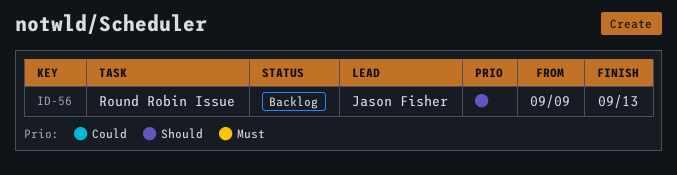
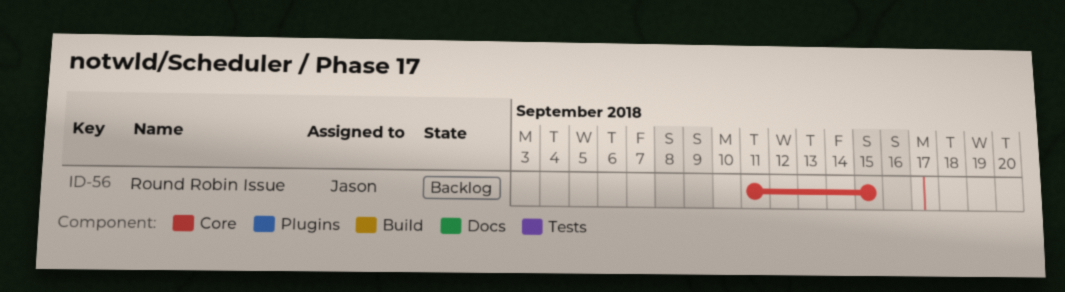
ID-56, start: Sep 9 -> Sep 11
ID-56, due: Sep 13 -> Sep 15

